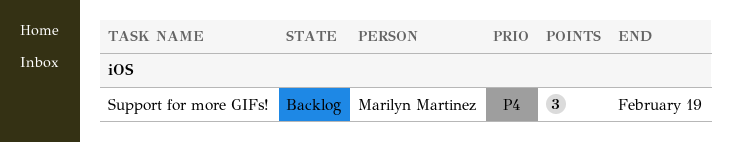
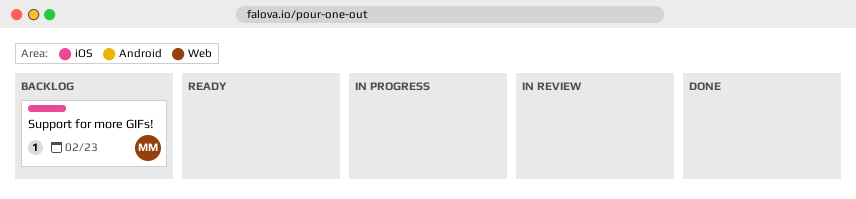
Support for more GIFs!, estimate: 3 -> 1
Support for more GIFs!, due: Feb 19 -> Feb 23

